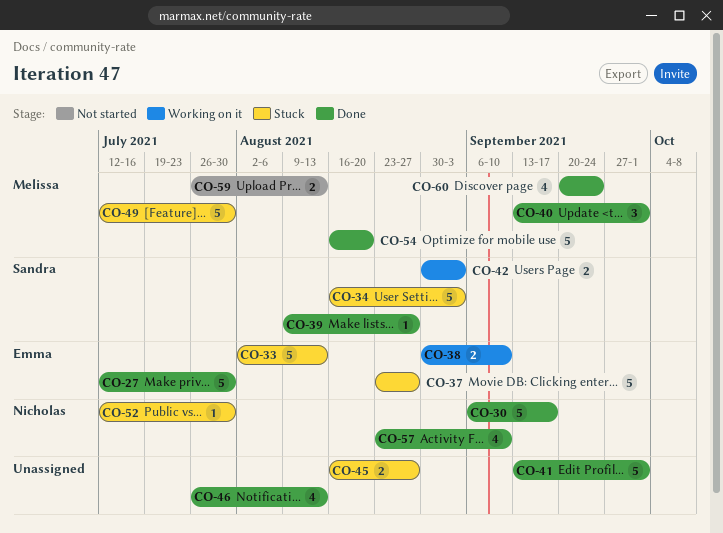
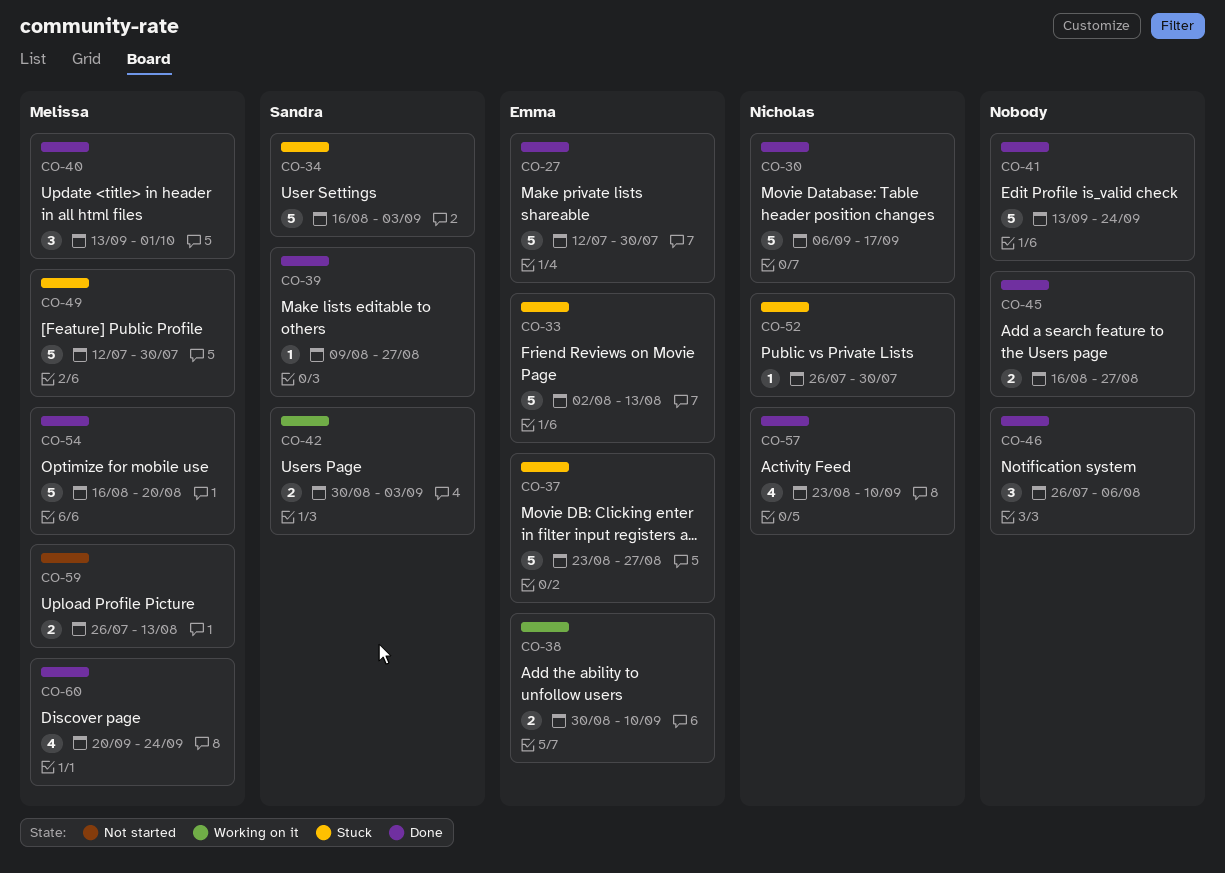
CO-41, due: Oct 1 -> Sep 24
CO-45, status: Stuck -> Done
CO-46, estimate: 4 -> 3
CO-46, due: Aug 13 -> Aug 6
CO-52, start: Jul 12 -> Jul 26

